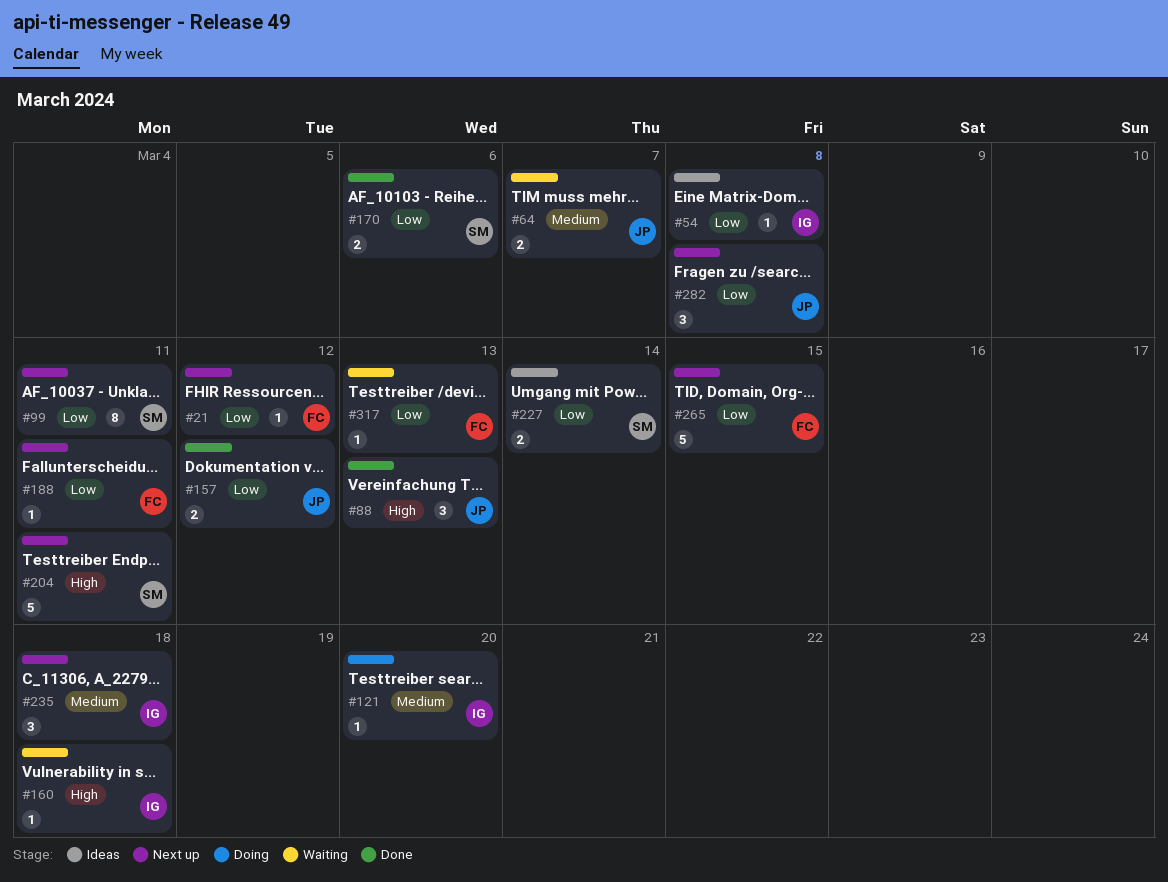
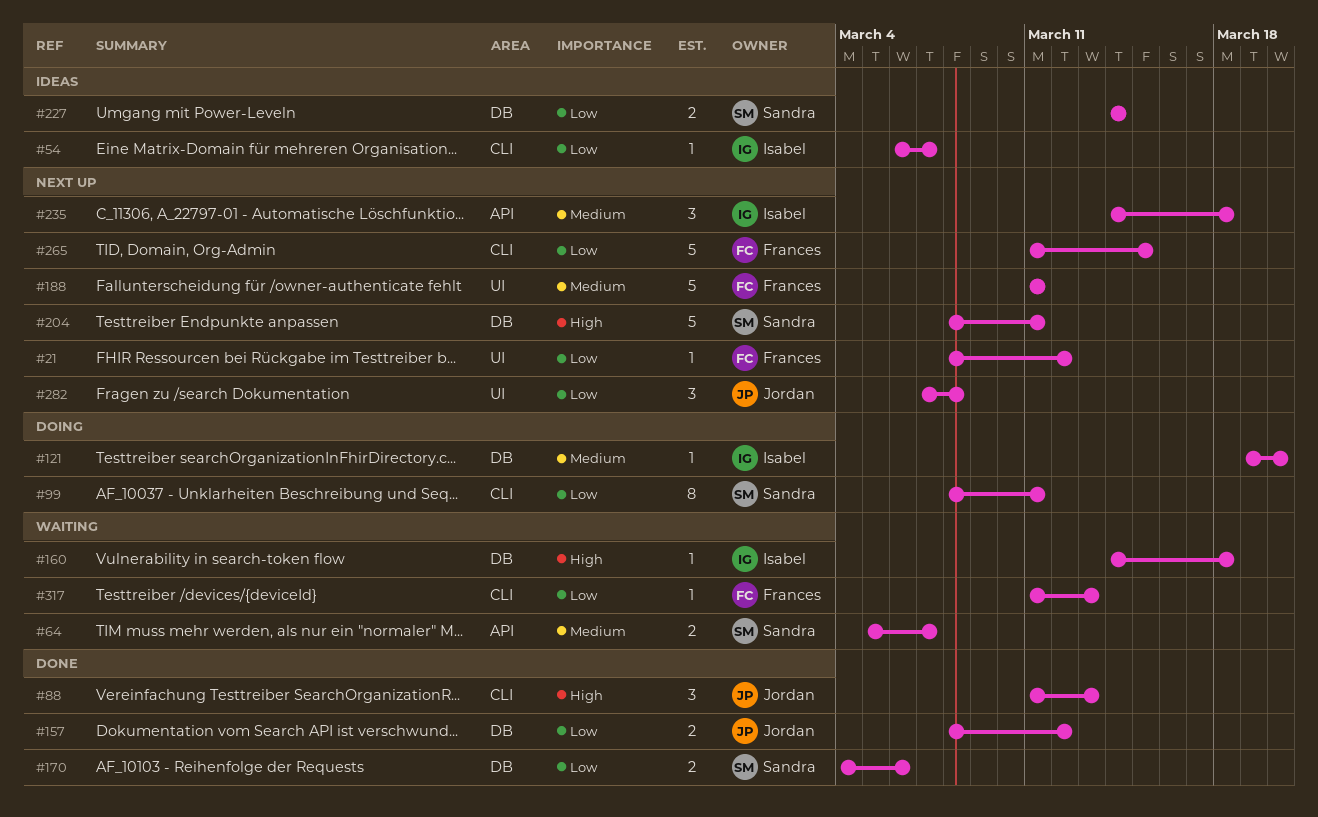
#54, due: Mar 8 -> Mar 7
#64, owner: Jordan -> Sandra
#99, status: Next up -> Doing
#188, priority: Low -> Medium
#188, estimate: 1 -> 5

